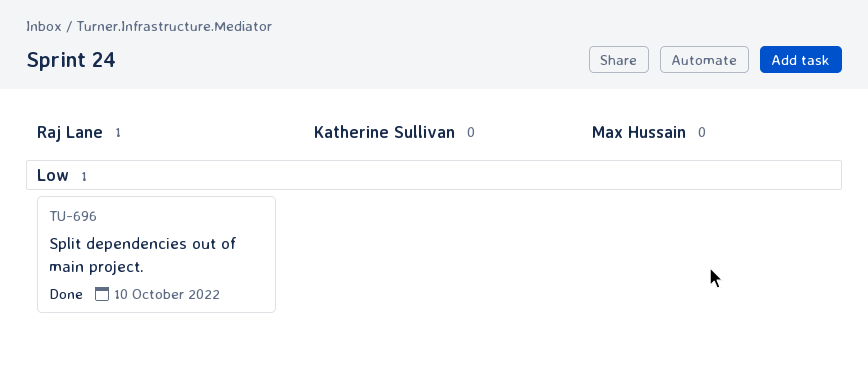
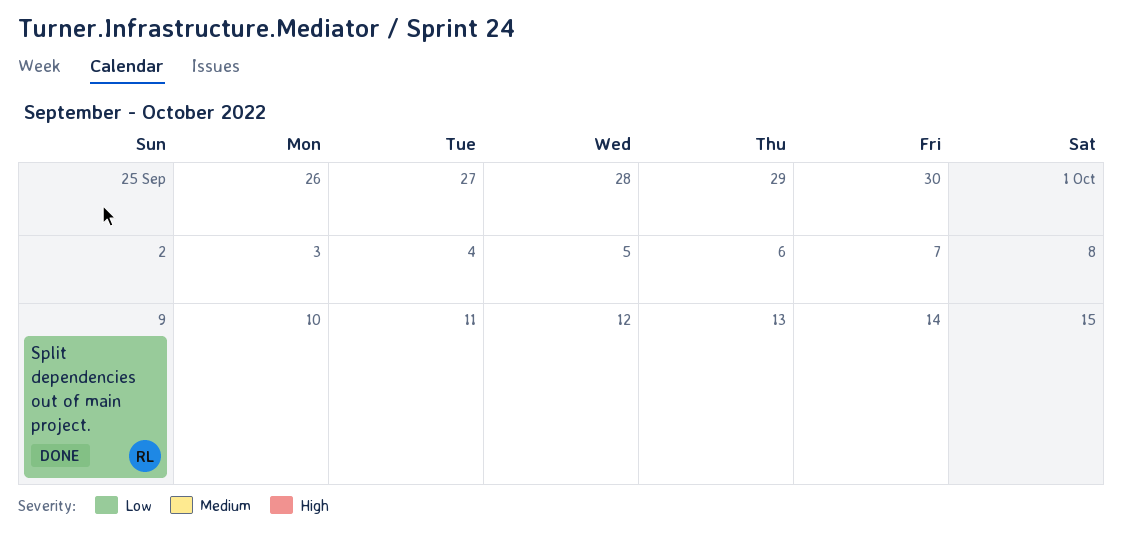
Split dependencies out of main project., due: Oct 10 -> Oct 9

